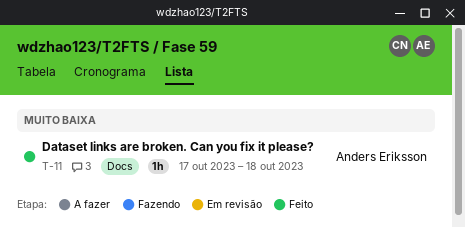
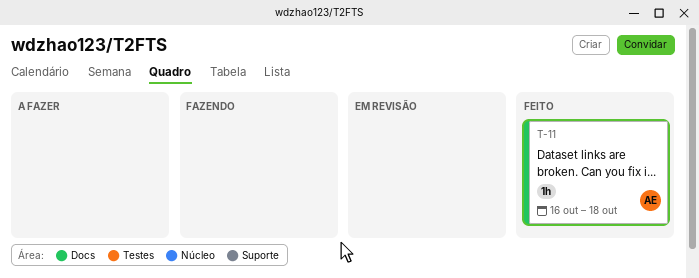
T-11, start: Oct 17 -> Oct 16

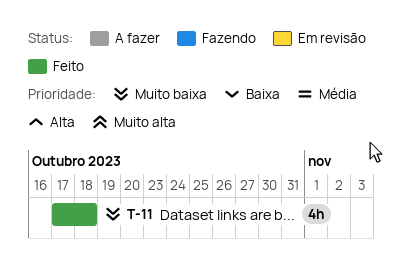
T-11, estimate: 1h -> 4h
T-11, start: Oct 16 -> Oct 17

